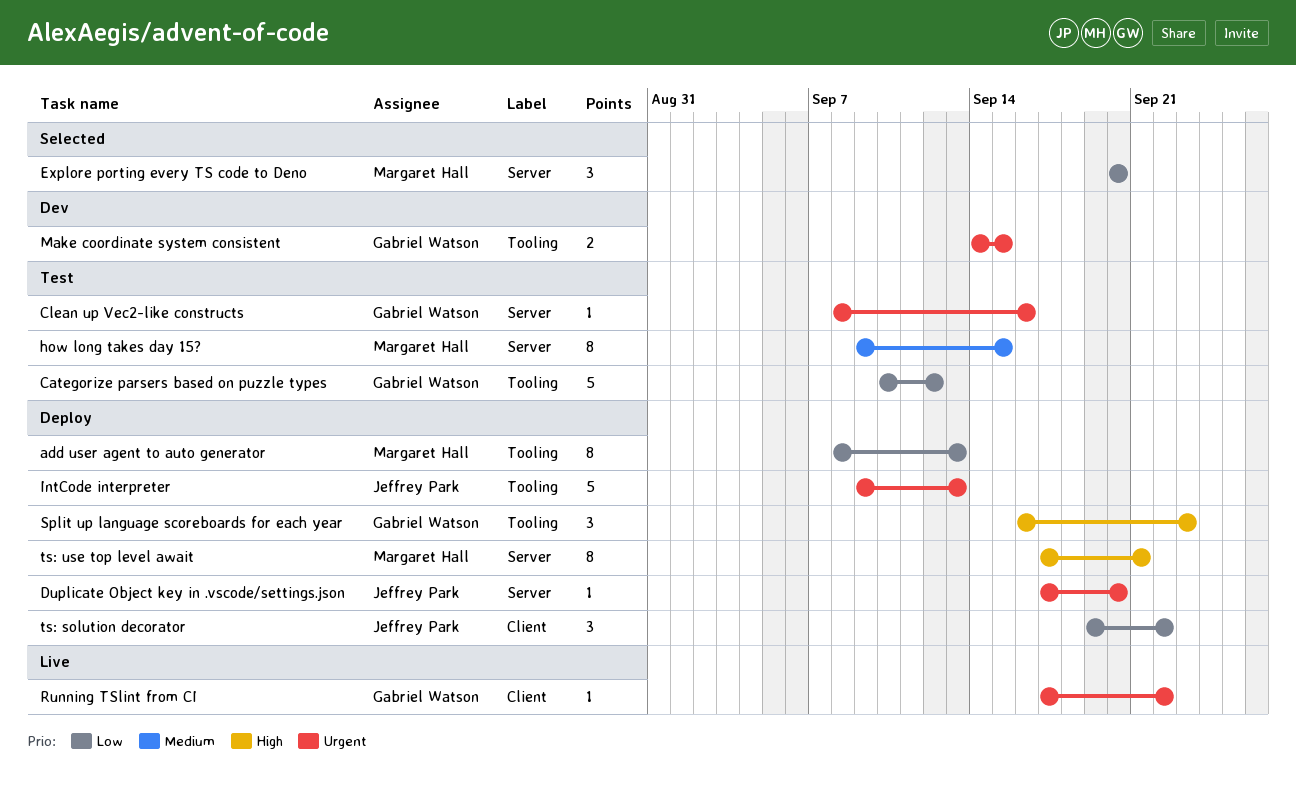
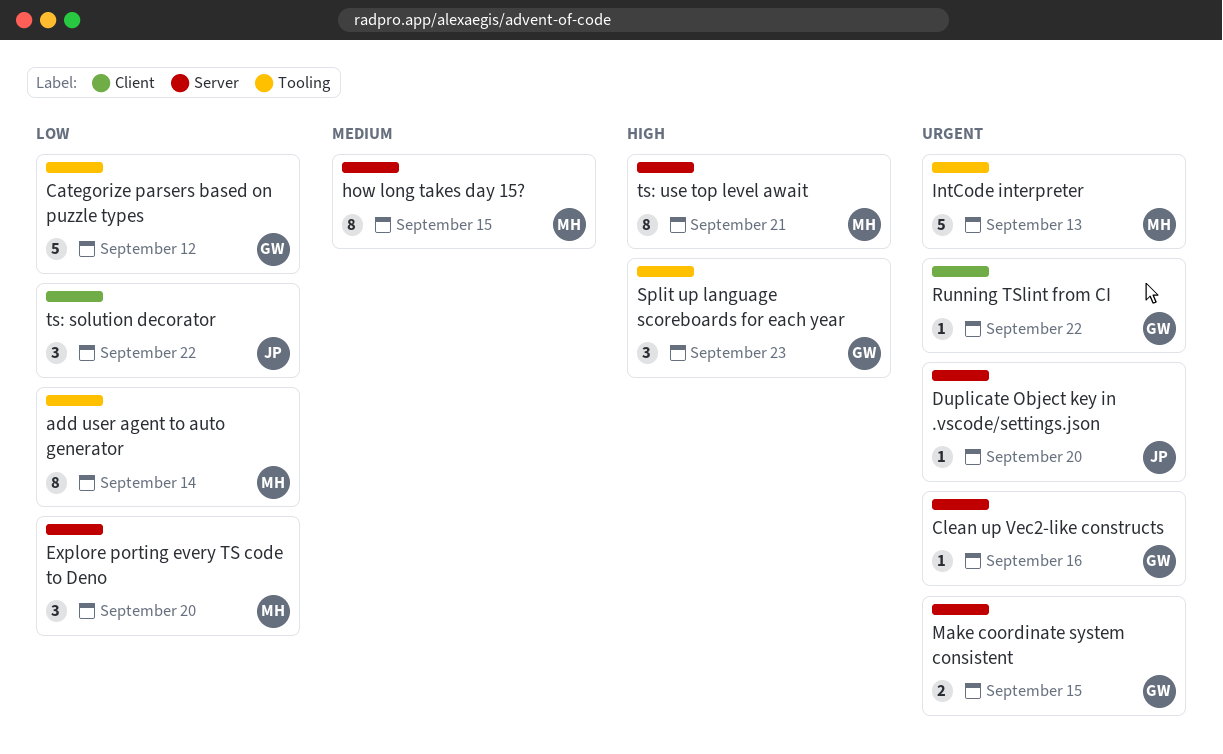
add user agent to auto generator, due: Sep 13 -> Sep 14
IntCode interpreter, owner: Jeffrey Park -> Margaret Hall
Make coordinate system consistent, label: Tooling -> Server

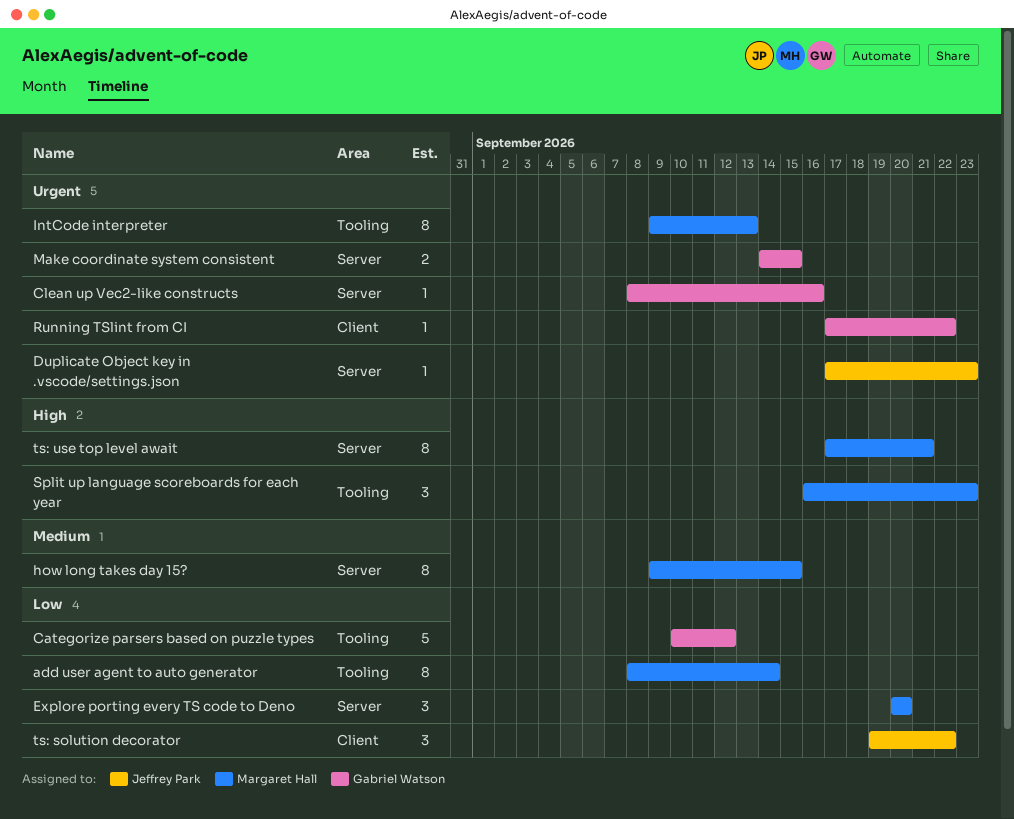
Duplicate Object key in .vscode/settings.json, due: Sep 20 -> Sep 23
IntCode interpreter, estimate: 5 -> 8
Split up language scoreboards for each year, owner: Gabriel Watson -> Margaret Hall

